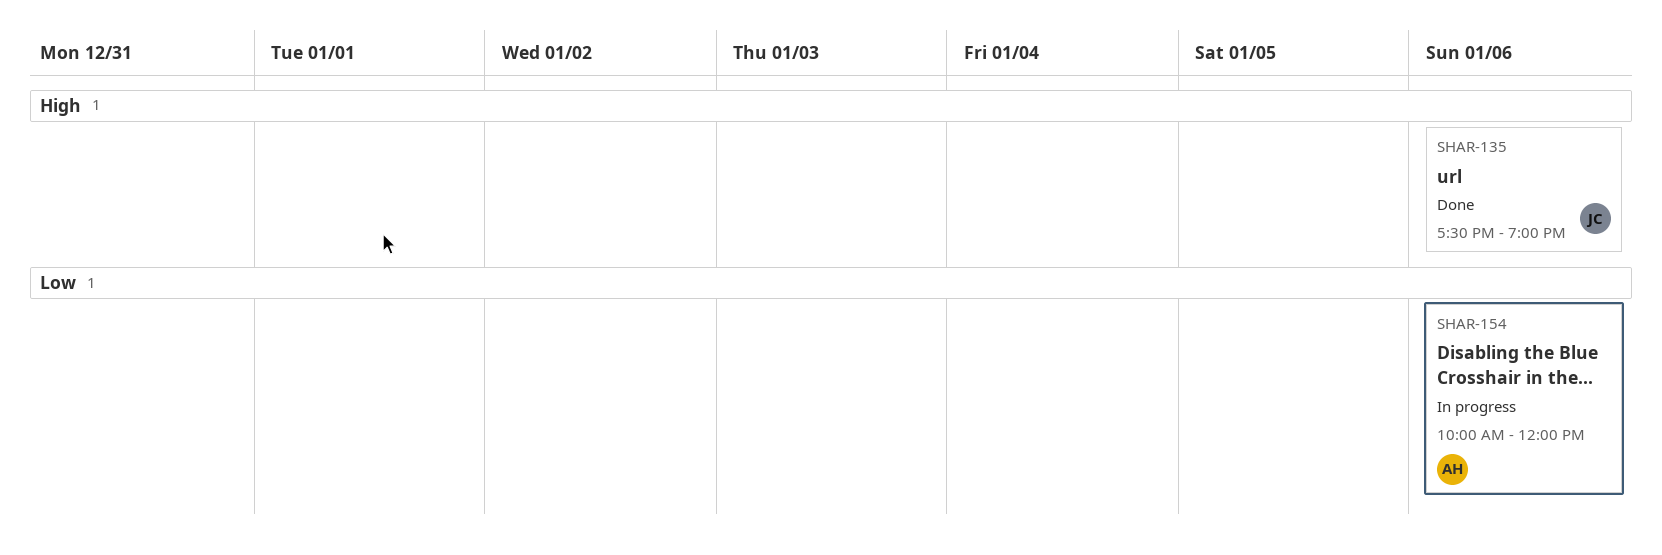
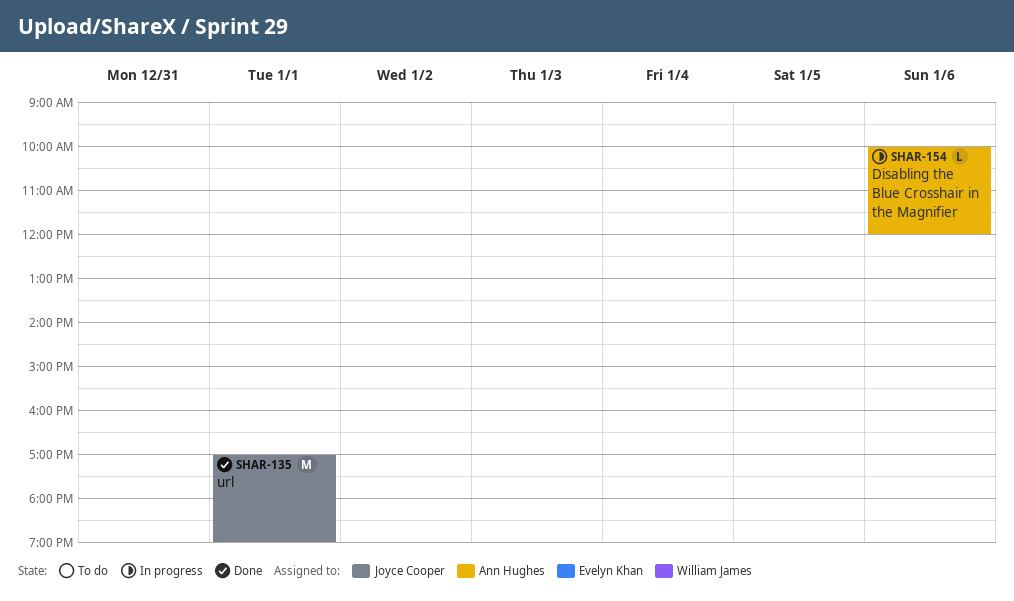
SHAR-135, day: Jan 6 -> Jan 1
SHAR-135, begins: 17:30 -> 17:00

